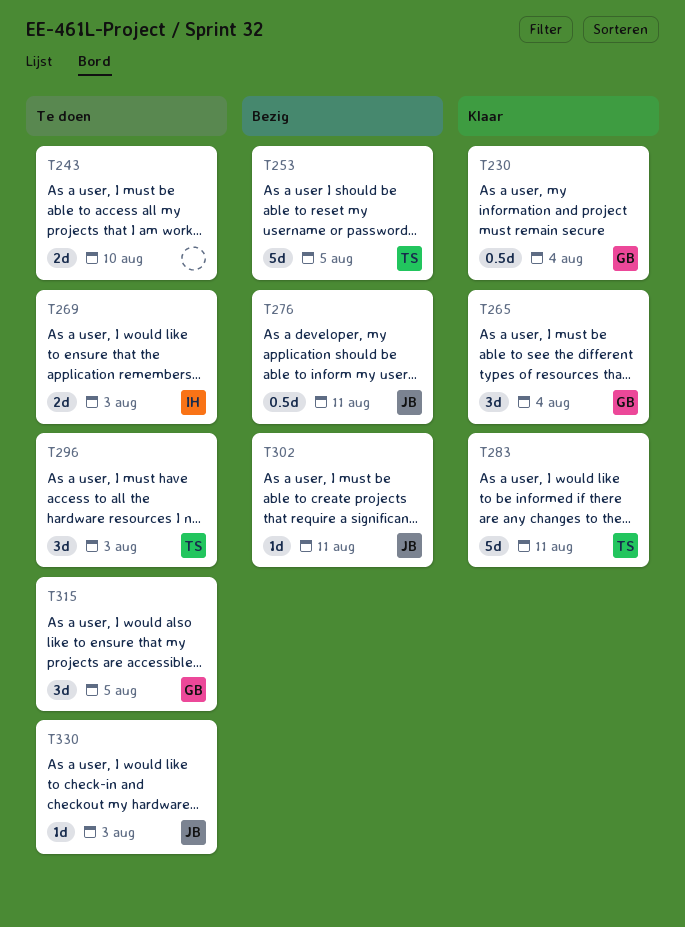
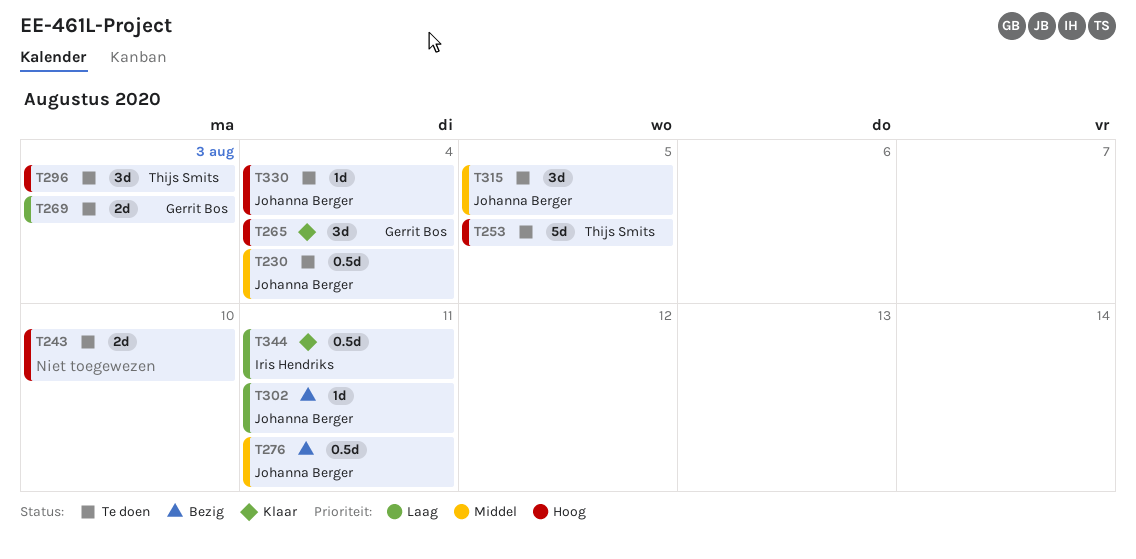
T230, status: Klaar -> Te doen
T230, owner: Gerrit Bos -> Johanna Berger
T253, status: Bezig -> Te doen
T269, owner: Iris Hendriks -> Gerrit Bos
T283: present -> none
T315, owner: Gerrit Bos -> Johanna Berger
T330, due: Aug 3 -> Aug 4
T344: none -> present

